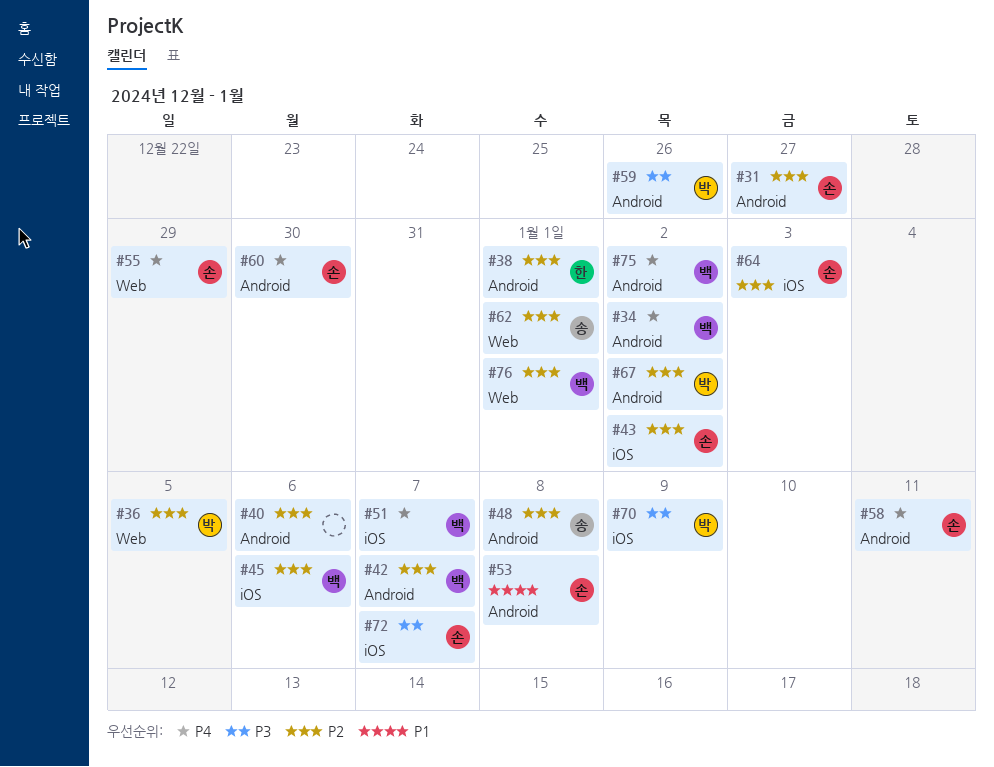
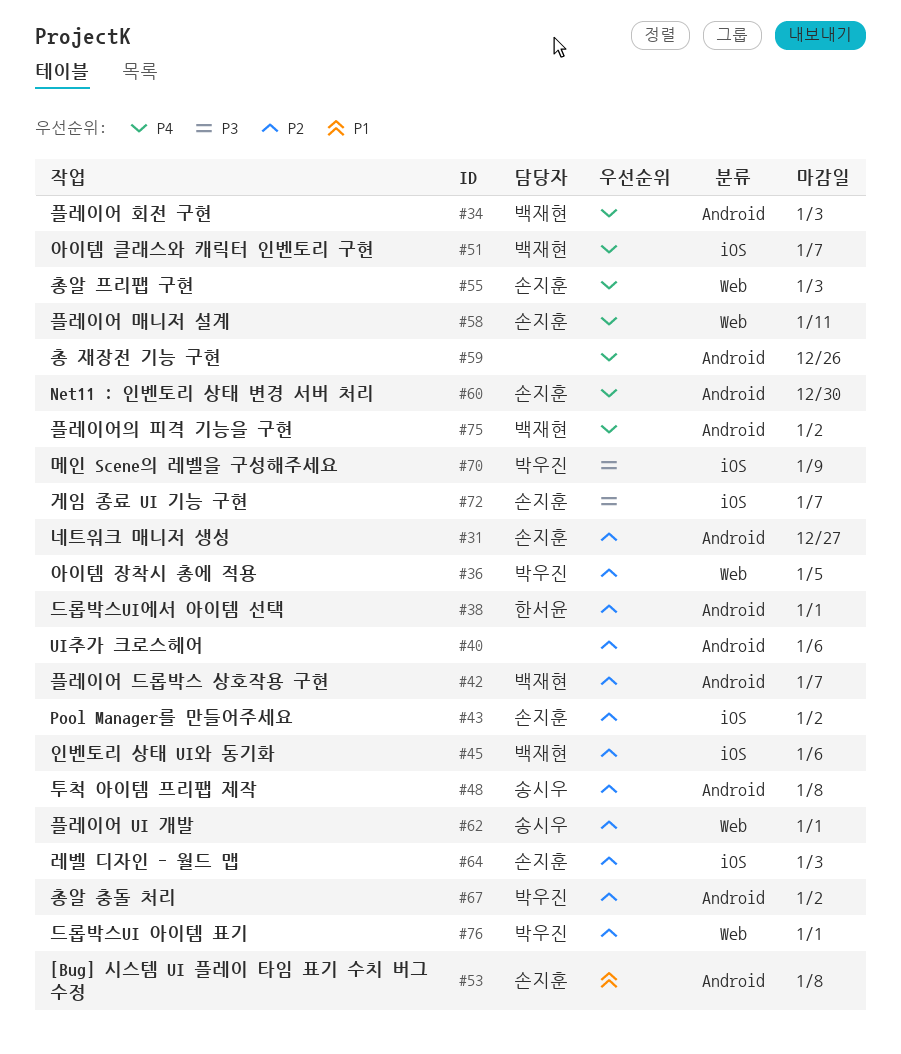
#34, due: Jan 2 -> Jan 3
#55, due: Dec 29 -> Jan 3
#58, label: Android -> Web
#59, owner: 박우진 -> none
#59, priority: P3 -> P4
#76, owner: 백재현 -> 박우진

